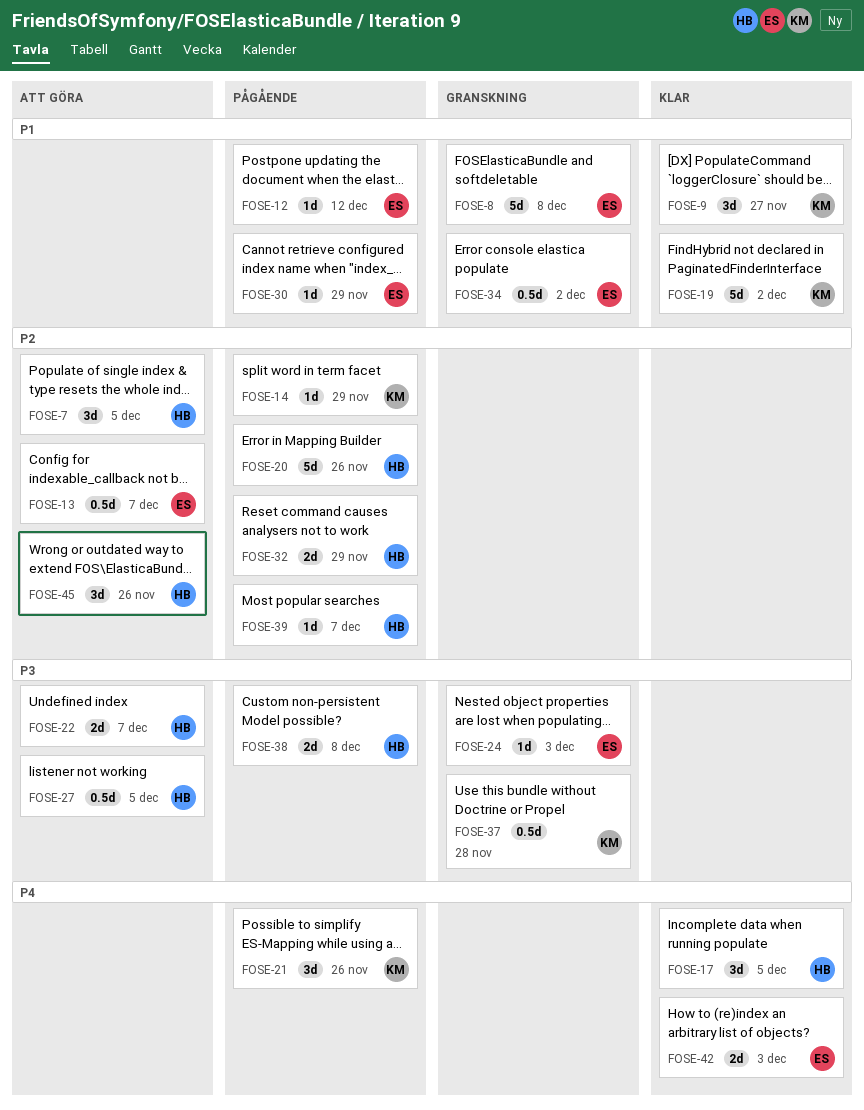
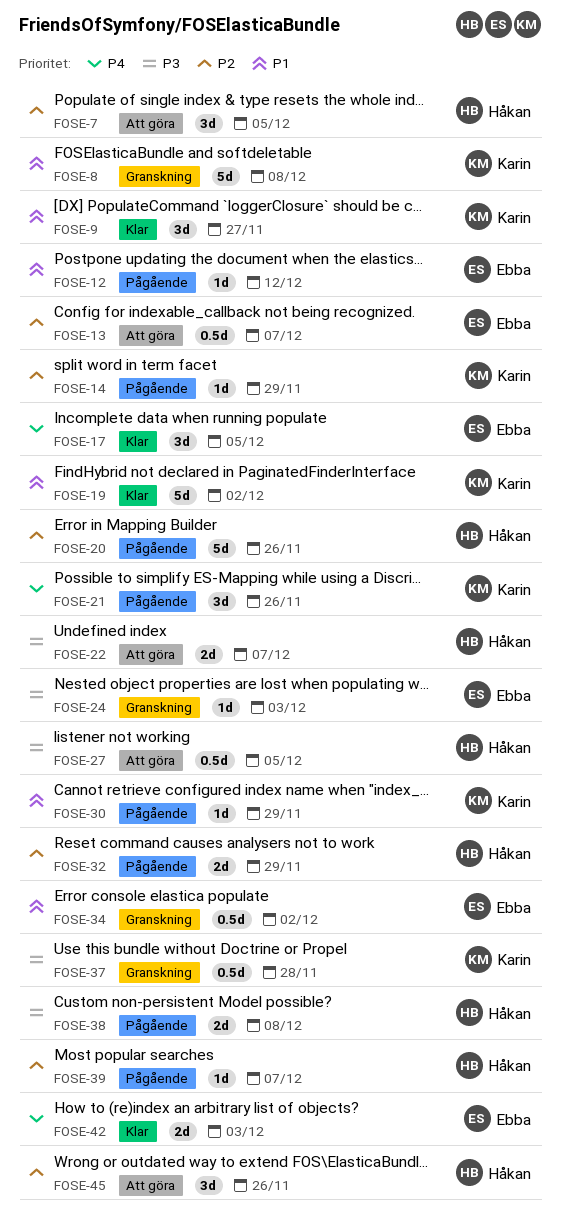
FOSE-8, owner: Ebba -> Karin
FOSE-17, owner: Håkan -> Ebba
FOSE-30, owner: Ebba -> Karin

